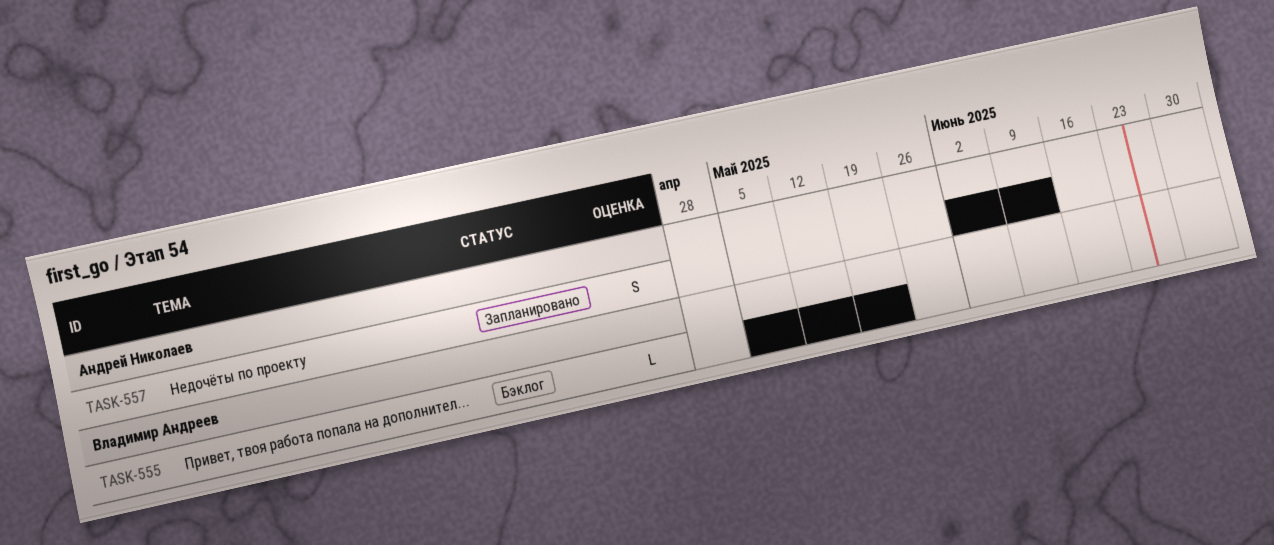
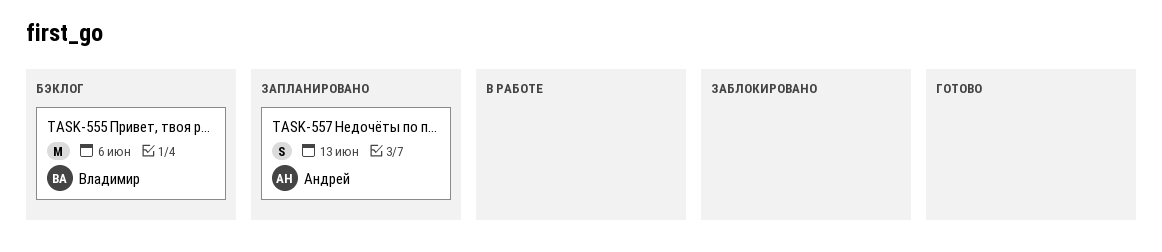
TASK-555, estimate: L -> M
TASK-555, due: May 23 -> Jun 6

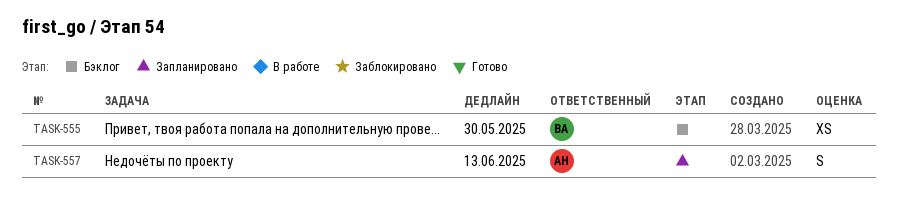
TASK-555, estimate: M -> XS
TASK-555, due: Jun 6 -> May 30

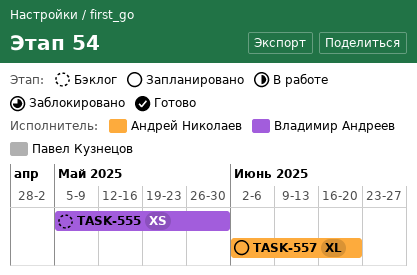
TASK-557, estimate: S -> XL
TASK-557, due: Jun 13 -> Jun 20

